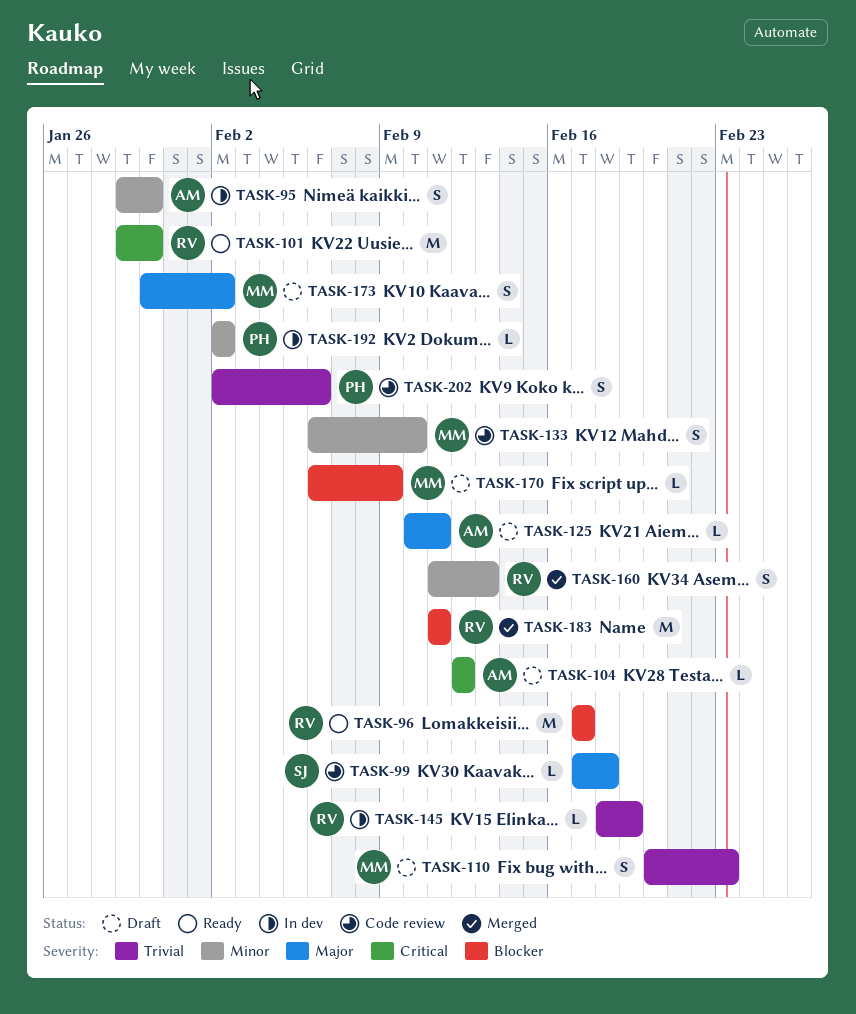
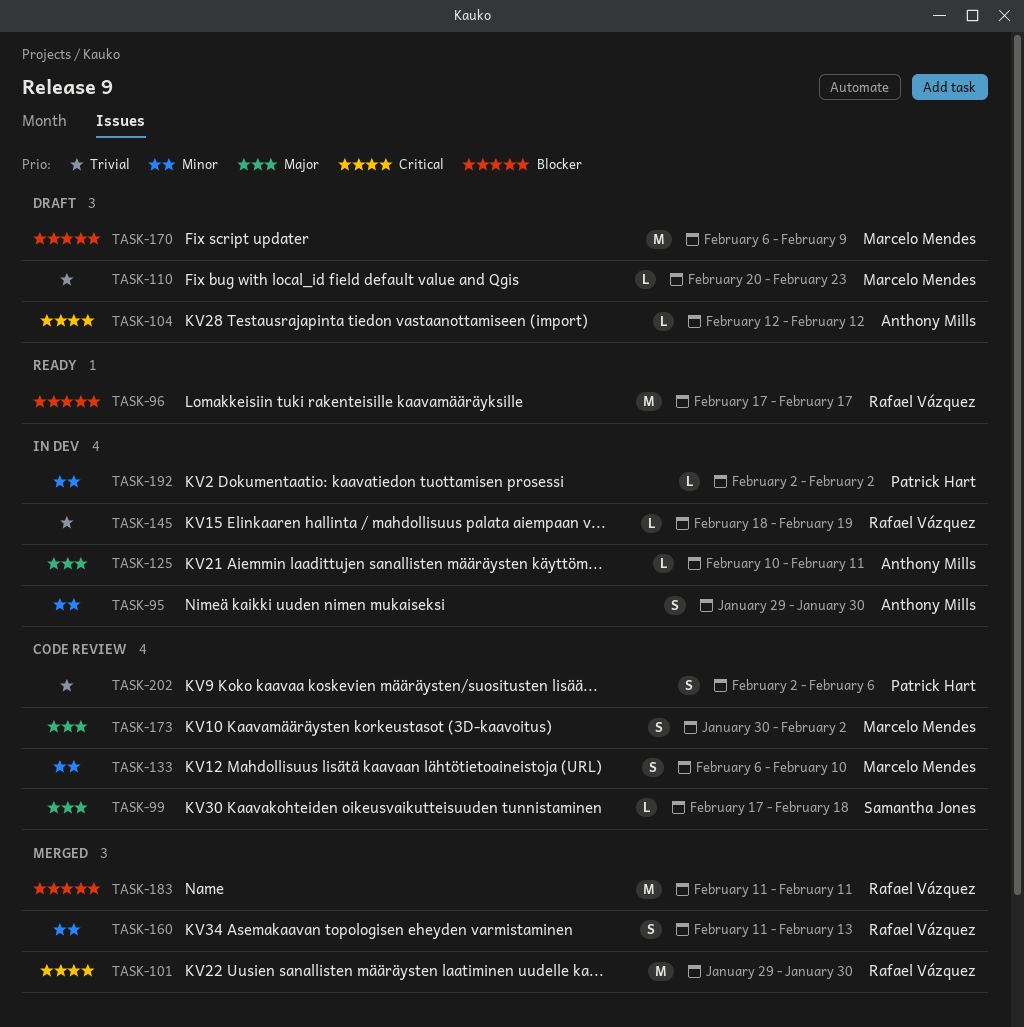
TASK-101, status: Ready -> Merged
TASK-110, estimate: S -> L
TASK-125, status: Draft -> In dev
TASK-170, estimate: L -> M
TASK-173, status: Draft -> Code review

